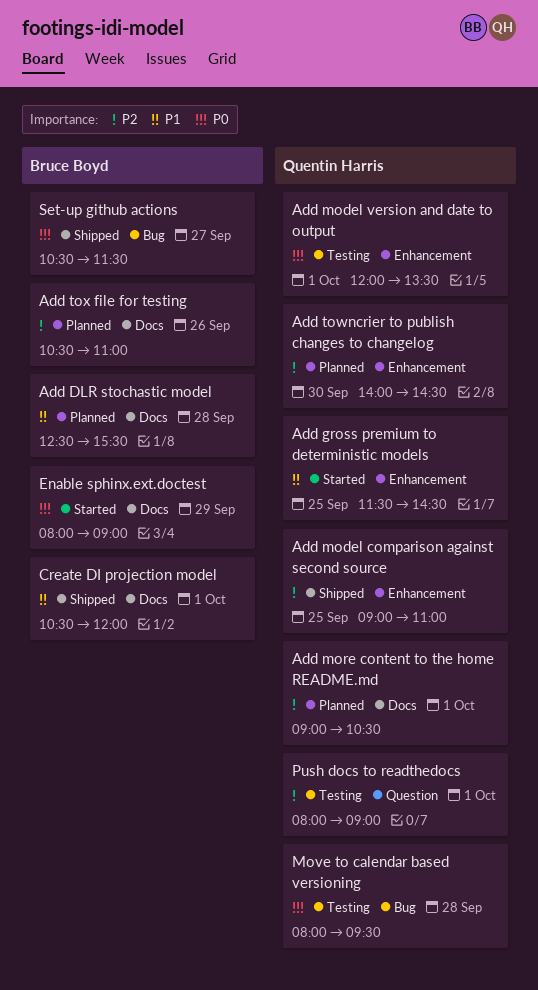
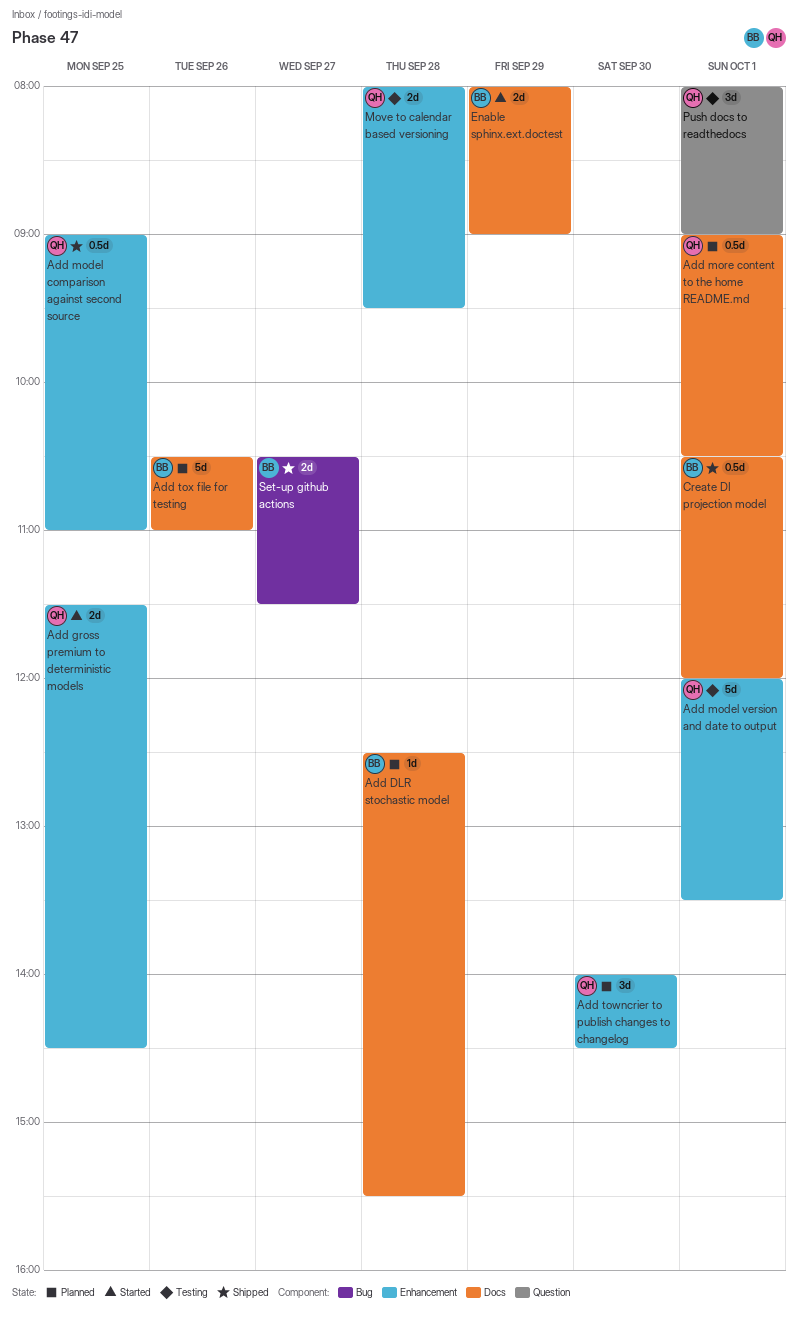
Move to calendar based versioning, label: Bug -> Enhancement

